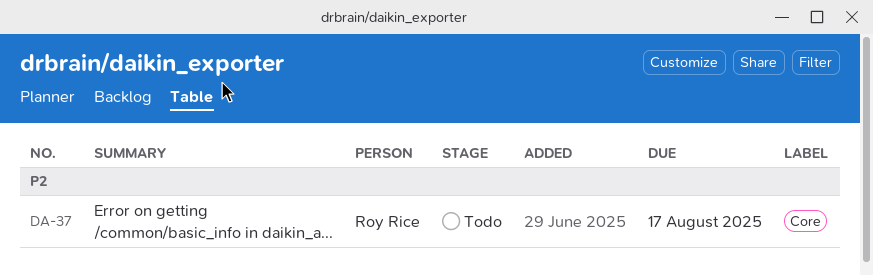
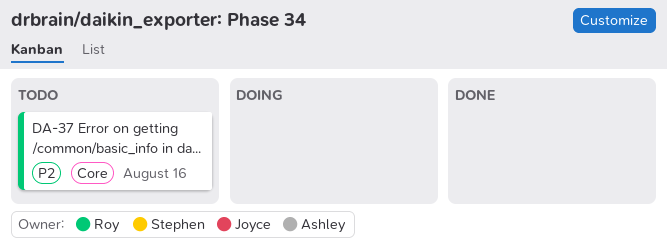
DA-37, due: Aug 17 -> Aug 16

